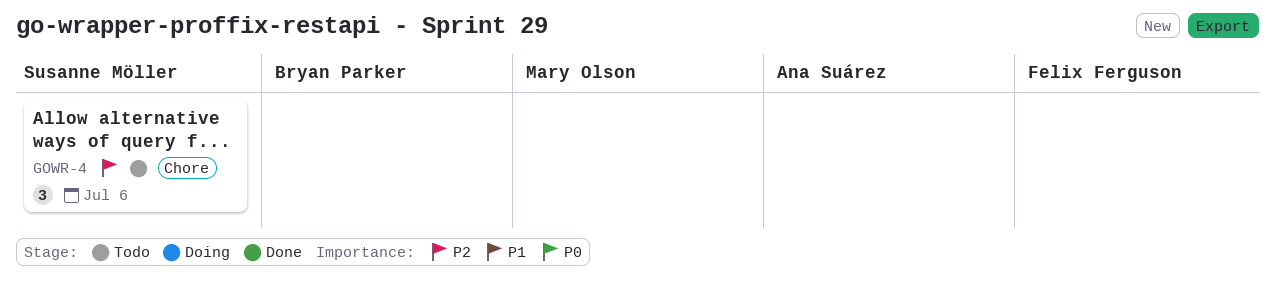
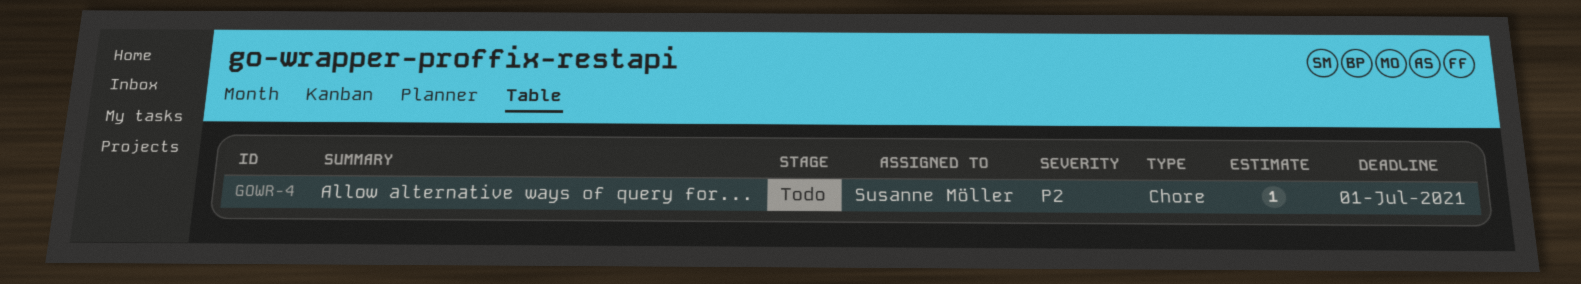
GOWR-4, estimate: 3 -> 1
GOWR-4, due: Jul 6 -> Jul 1

